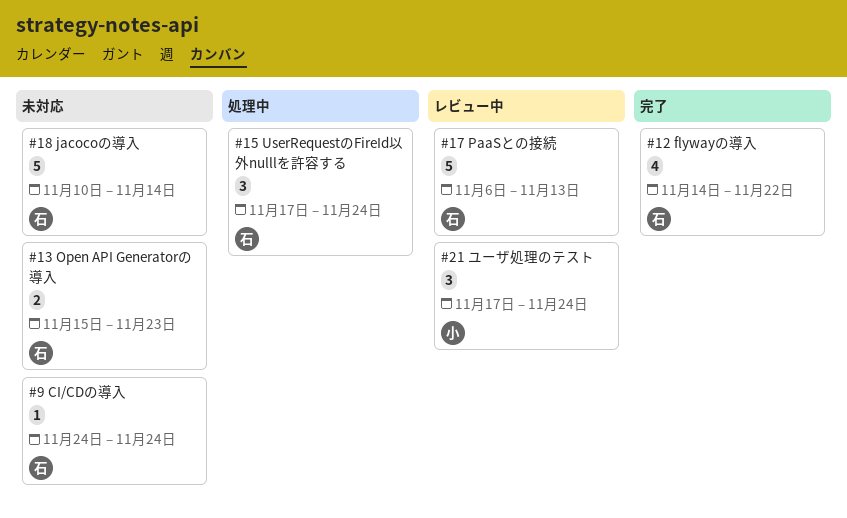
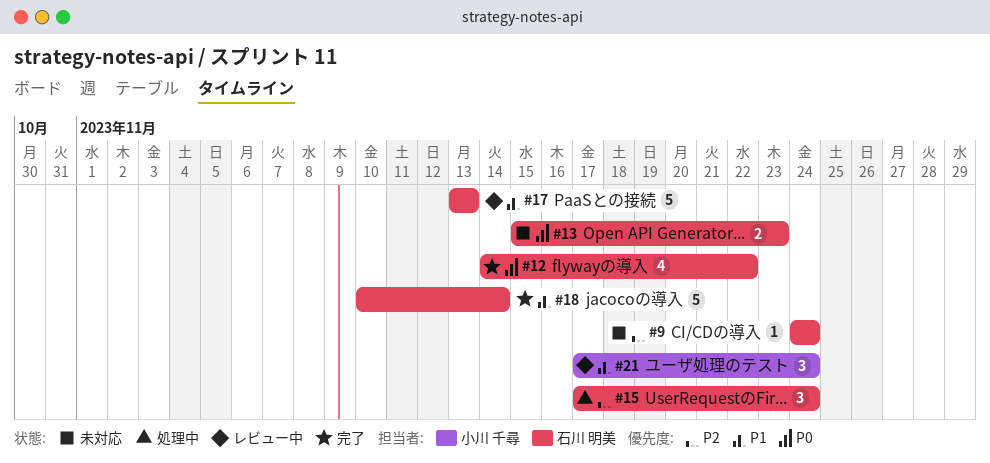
#17, start: Nov 6 -> Nov 13
#18, status: 未対応 -> 完了

